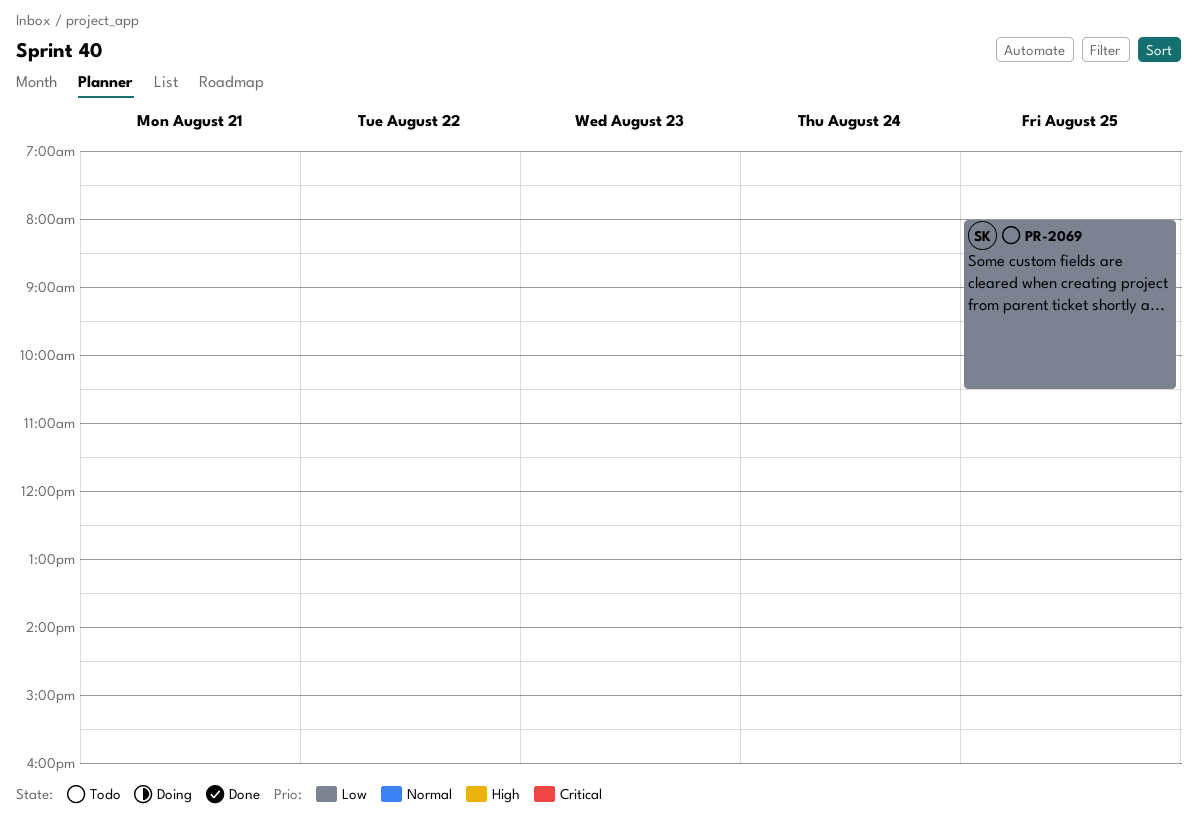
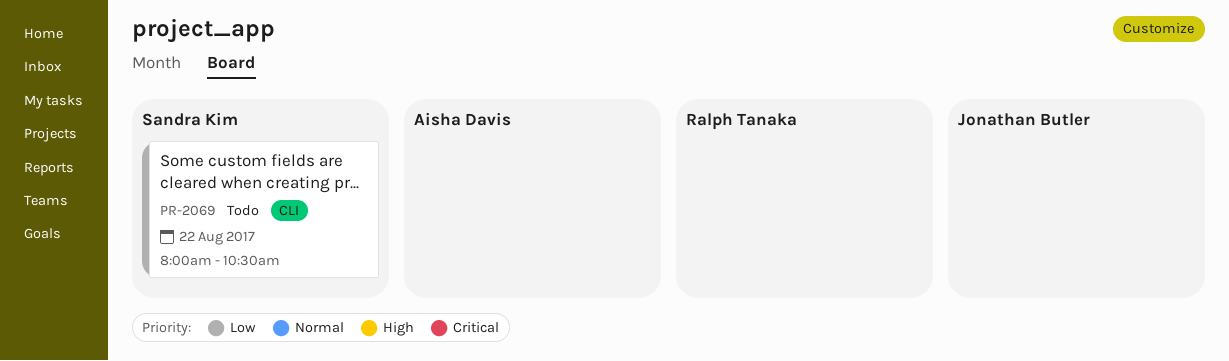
PR-2069, day: Aug 25 -> Aug 22

